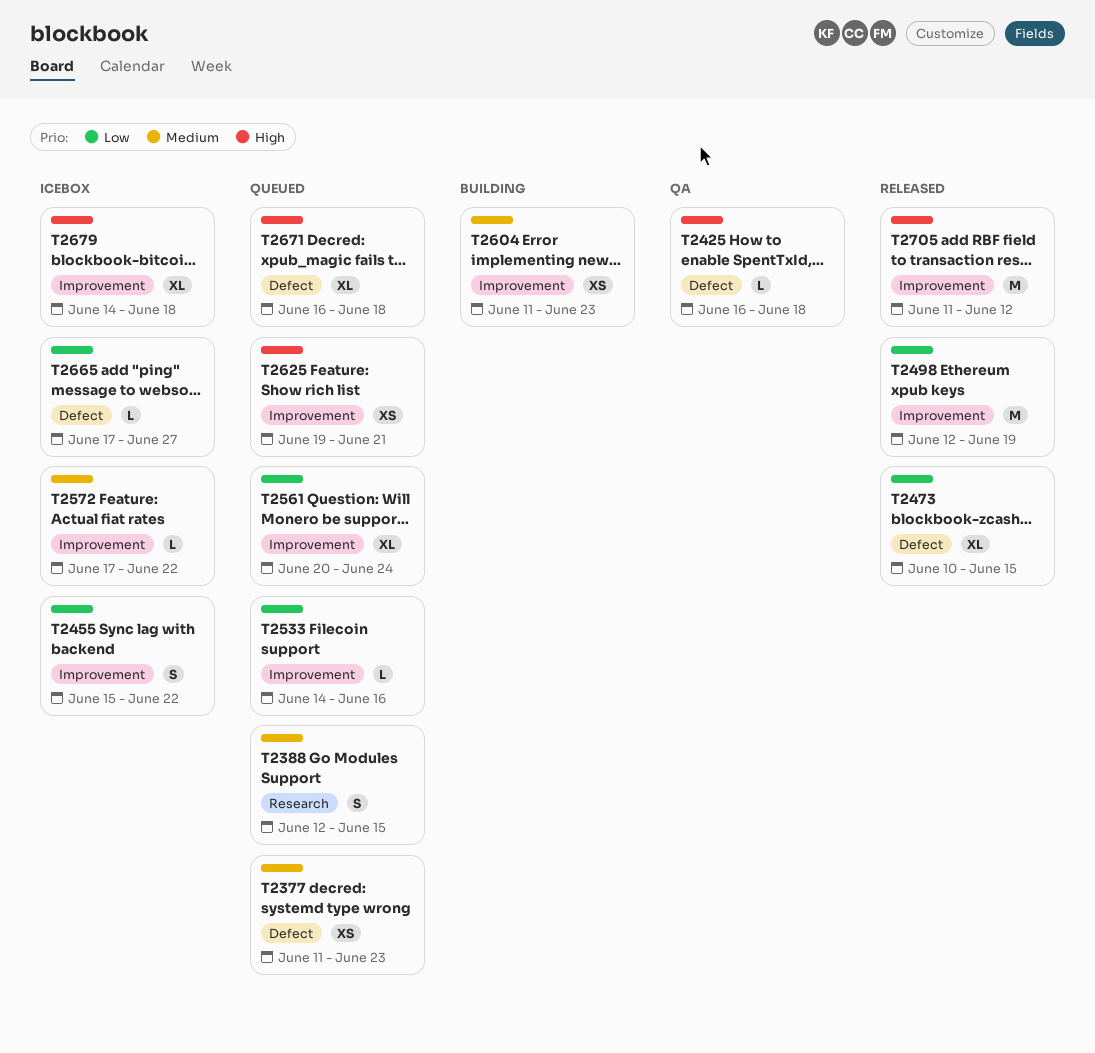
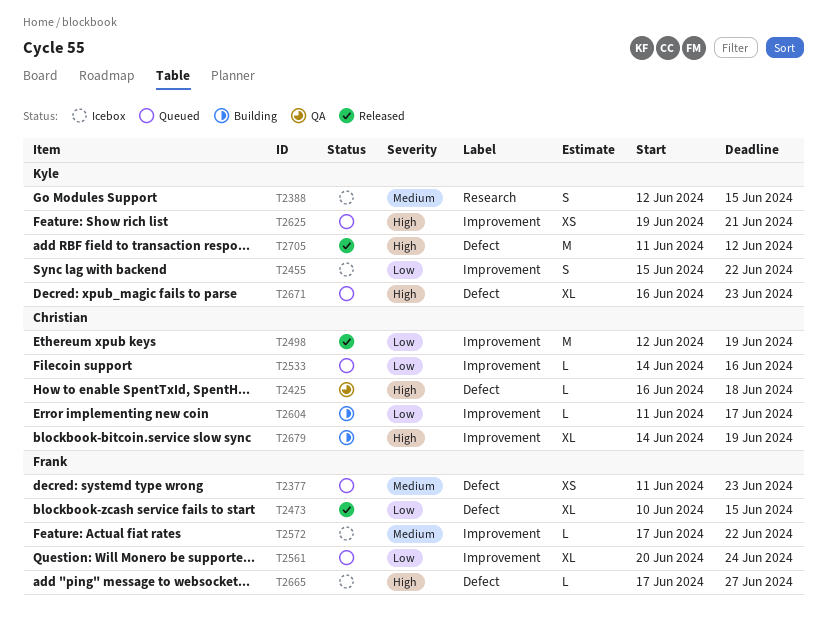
T2388, status: Queued -> Icebox
T2604, priority: Medium -> Low
T2604, estimate: XS -> L
T2604, due: Jun 23 -> Jun 17
T2665, priority: Low -> High
T2671, due: Jun 18 -> Jun 23
T2679, status: Icebox -> Building
T2679, due: Jun 18 -> Jun 19
T2705, label: Improvement -> Defect

